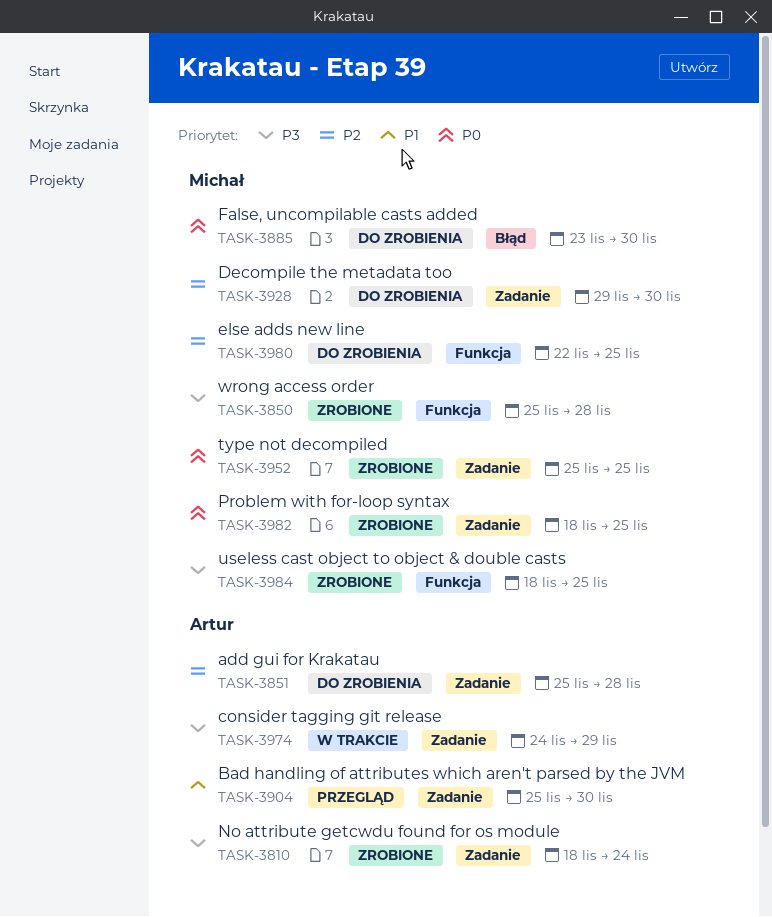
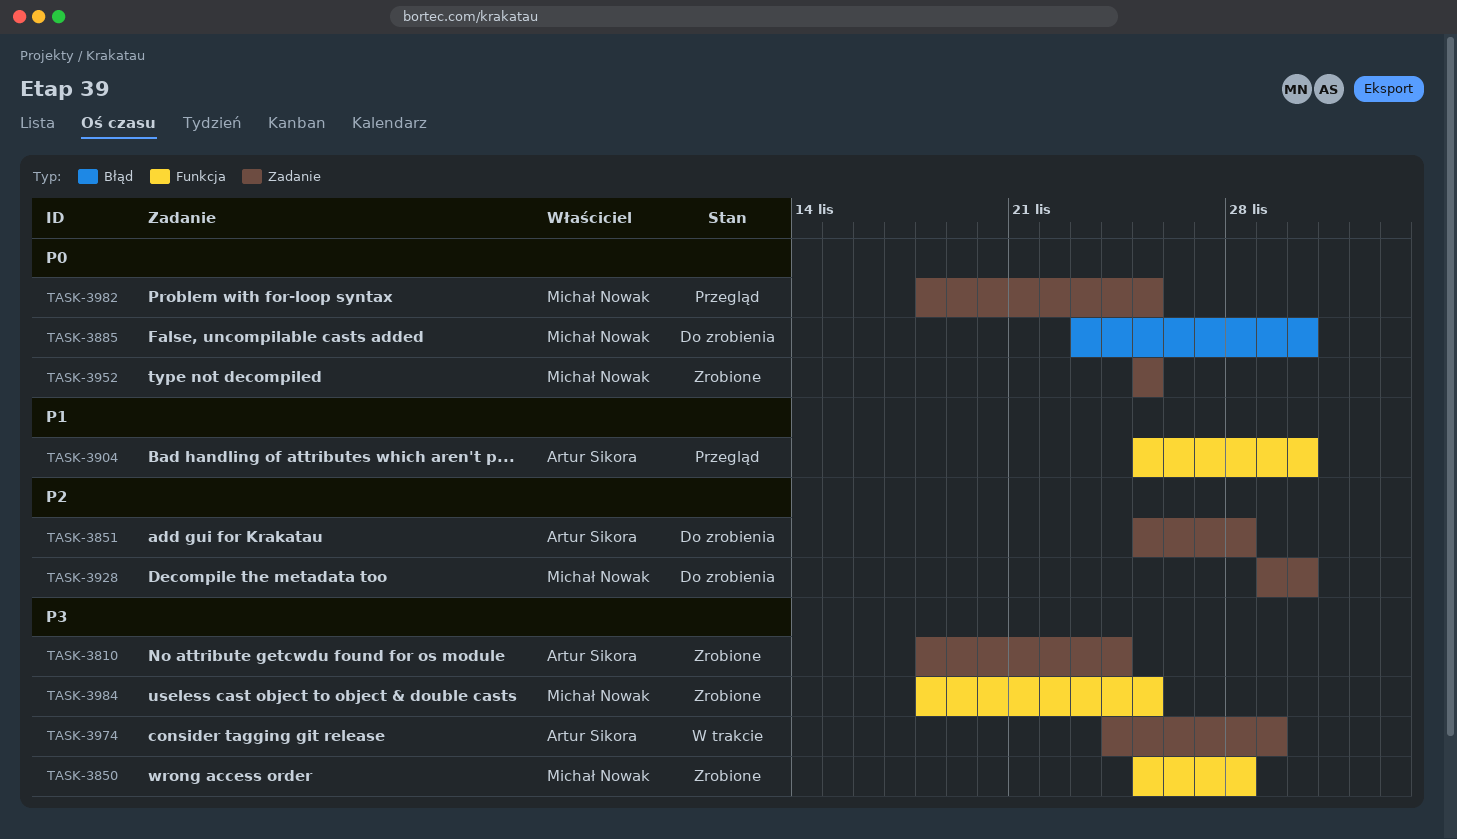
TASK-3904, label: Zadanie -> Funkcja
TASK-3980: present -> none
TASK-3982, status: Zrobione -> Przegląd

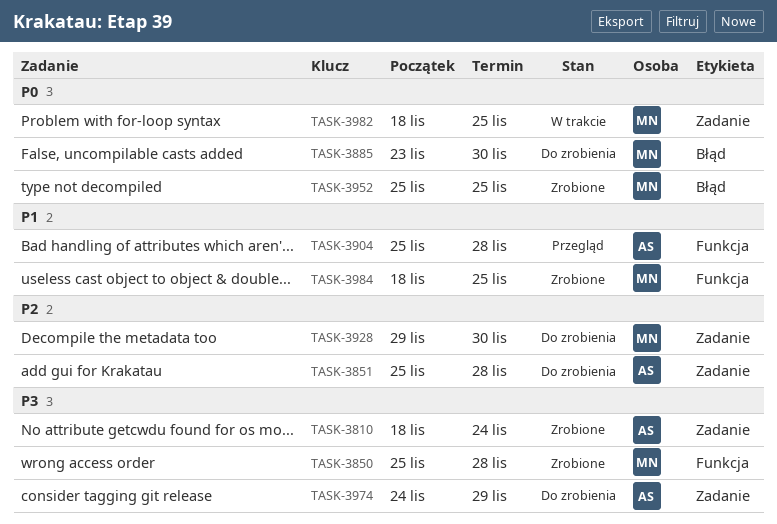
TASK-3904, due: Nov 30 -> Nov 28
TASK-3952, label: Zadanie -> Błąd
TASK-3974, status: W trakcie -> Do zrobienia
TASK-3982, status: Przegląd -> W trakcie
TASK-3984, priority: P3 -> P1

